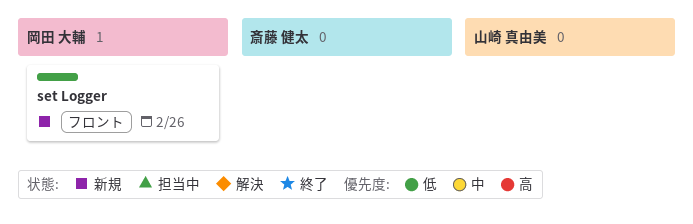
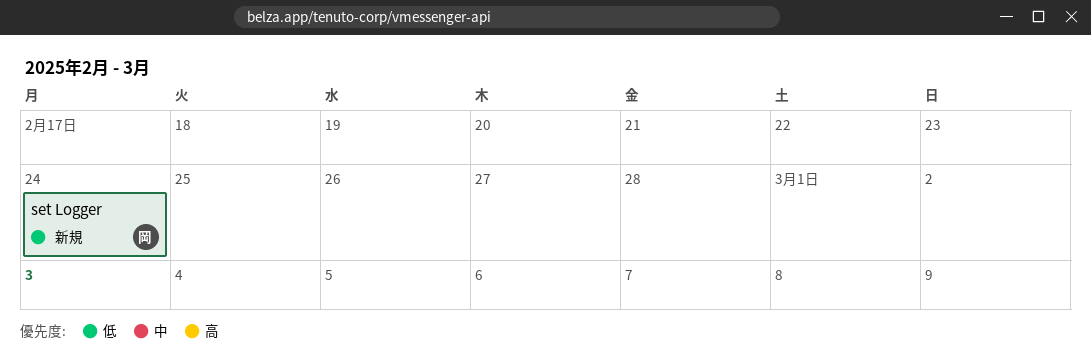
set Logger, due: Feb 26 -> Feb 24

